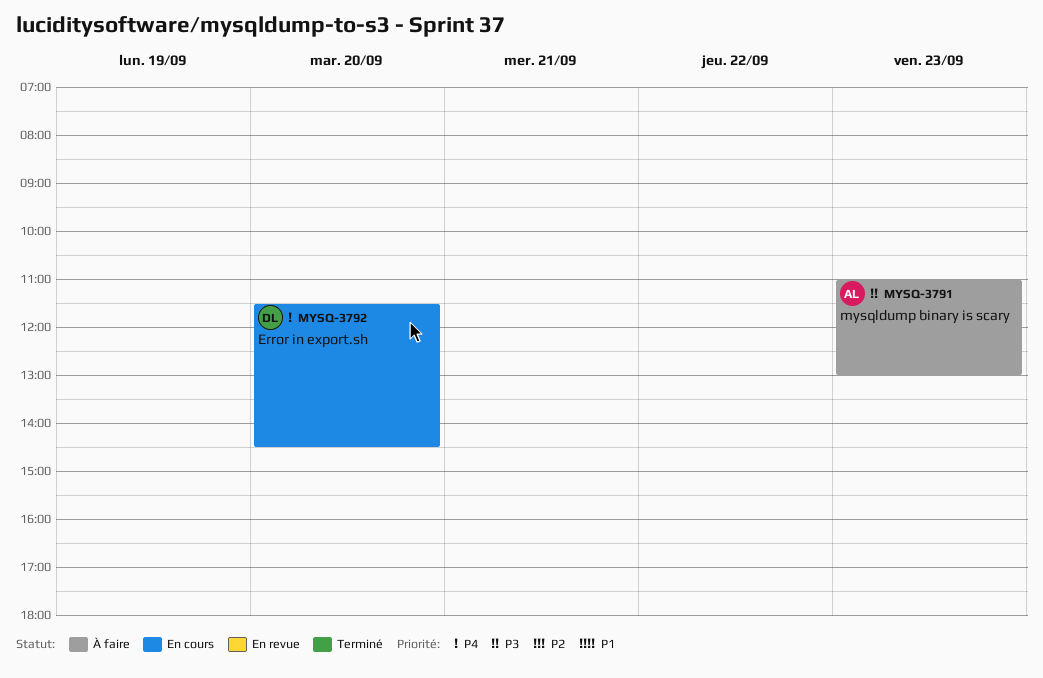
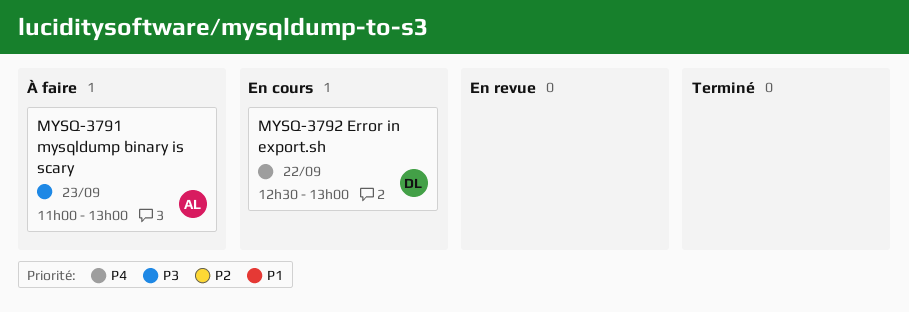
MYSQ-3792, day: Sep 20 -> Sep 22
MYSQ-3792, begins: 11:30 -> 12:30
MYSQ-3792, ends: 14:30 -> 13:00

